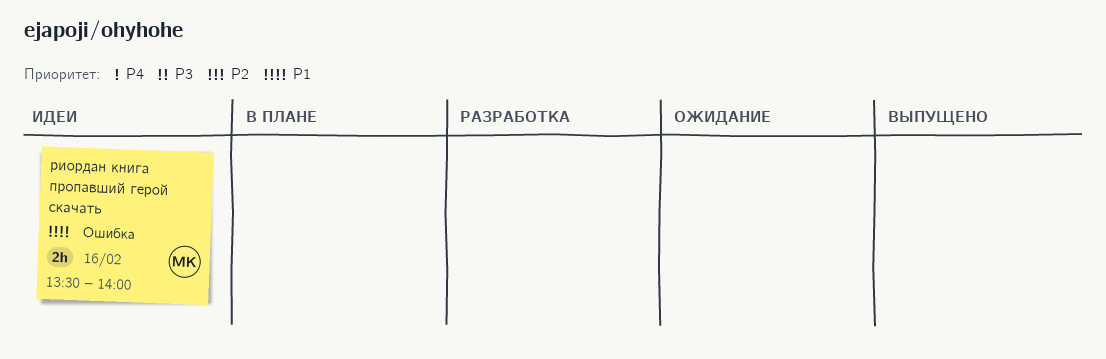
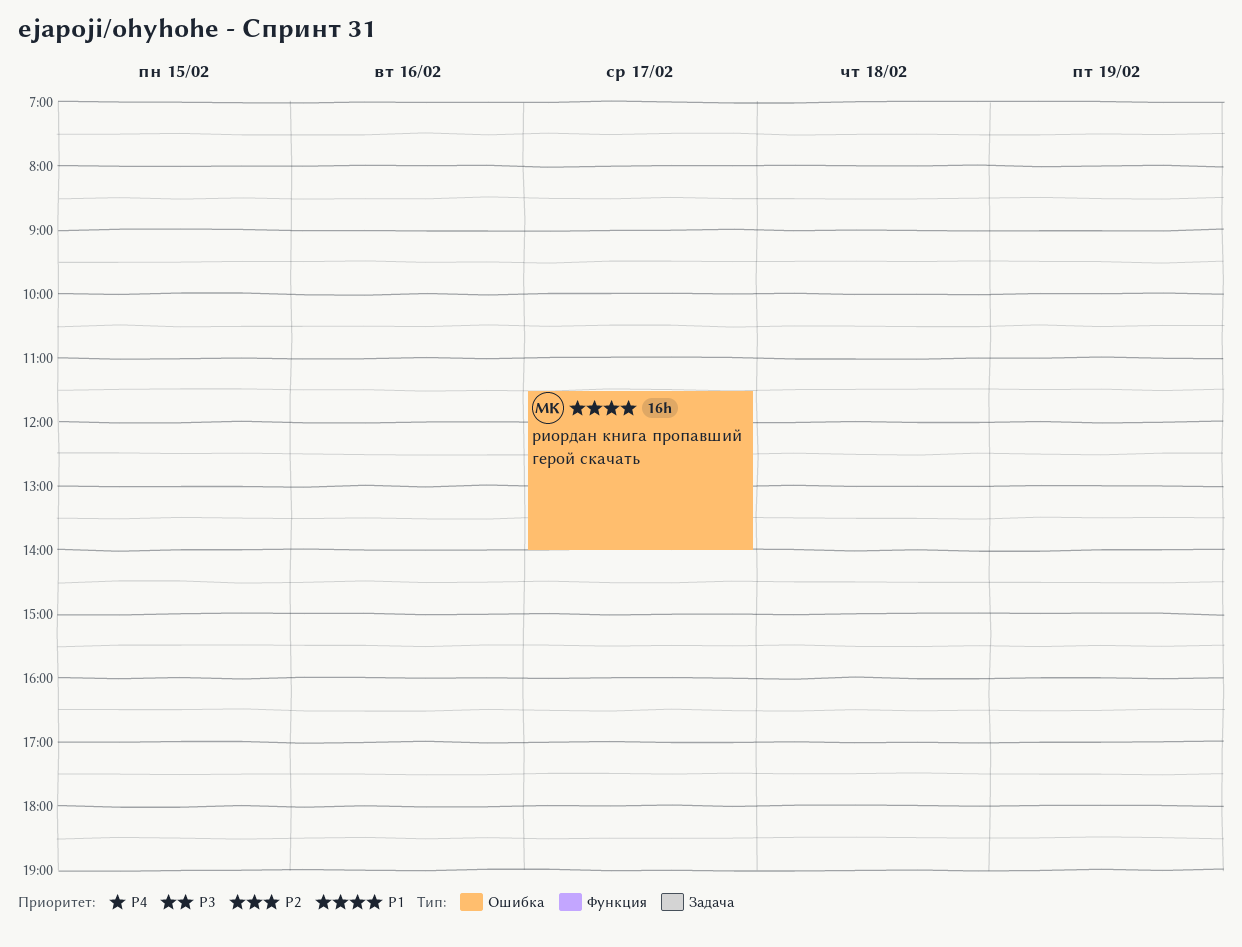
риордан книга пропавший герой скачать, estimate: 2h -> 16h
риордан книга пропавший герой скачать, day: Feb 16 -> Feb 17
риордан книга пропавший герой скачать, begins: 13:30 -> 11:30

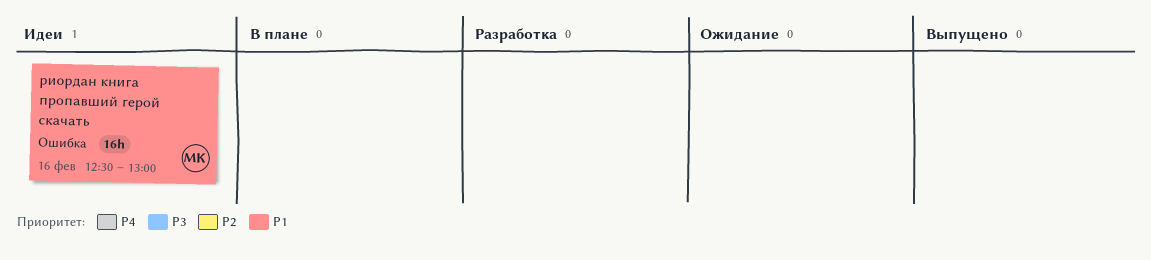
риордан книга пропавший герой скачать, day: Feb 17 -> Feb 16
риордан книга пропавший герой скачать, begins: 11:30 -> 12:30
риордан книга пропавший герой скачать, ends: 14:00 -> 13:00

